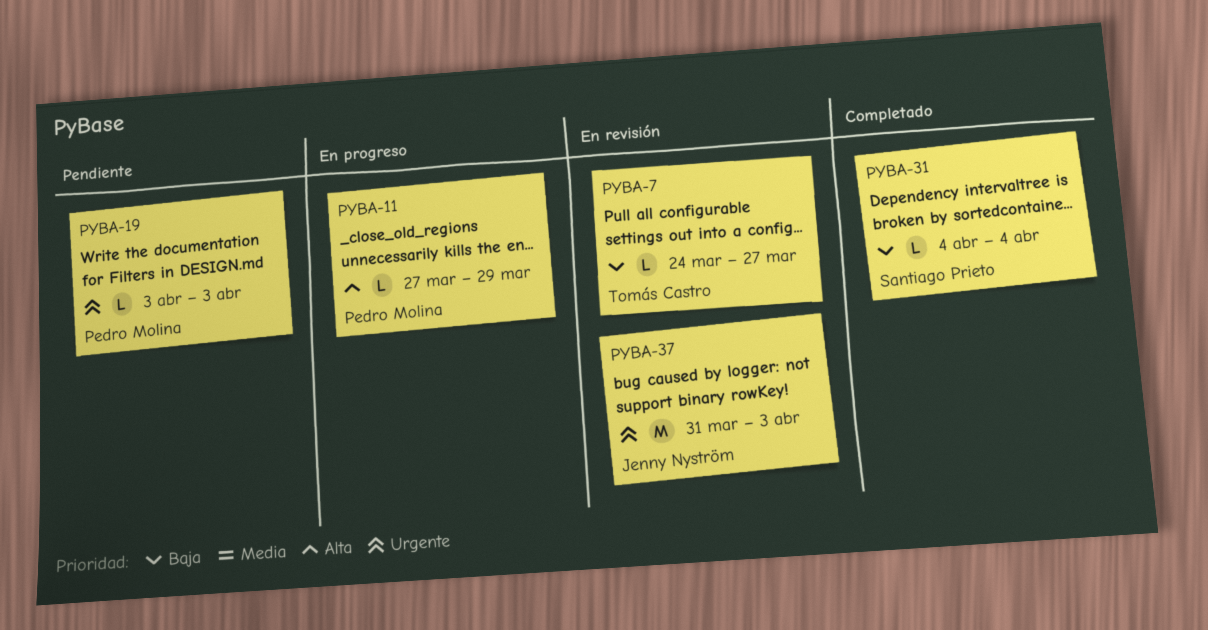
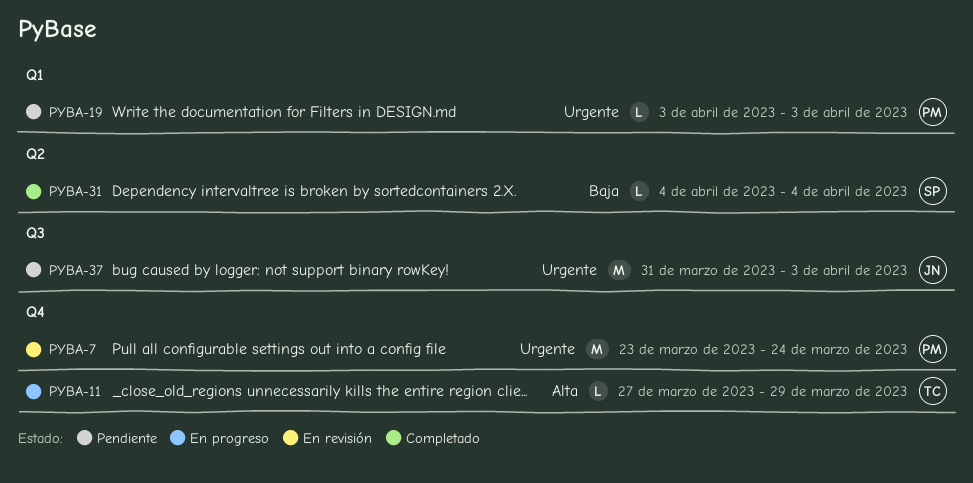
PYBA-7, owner: Tomás Castro -> Pedro Molina
PYBA-7, priority: Baja -> Urgente
PYBA-7, estimate: L -> M
PYBA-7, start: Mar 24 -> Mar 23
PYBA-7, due: Mar 27 -> Mar 24
PYBA-11, owner: Pedro Molina -> Tomás Castro
PYBA-37, status: En revisión -> Pendiente

